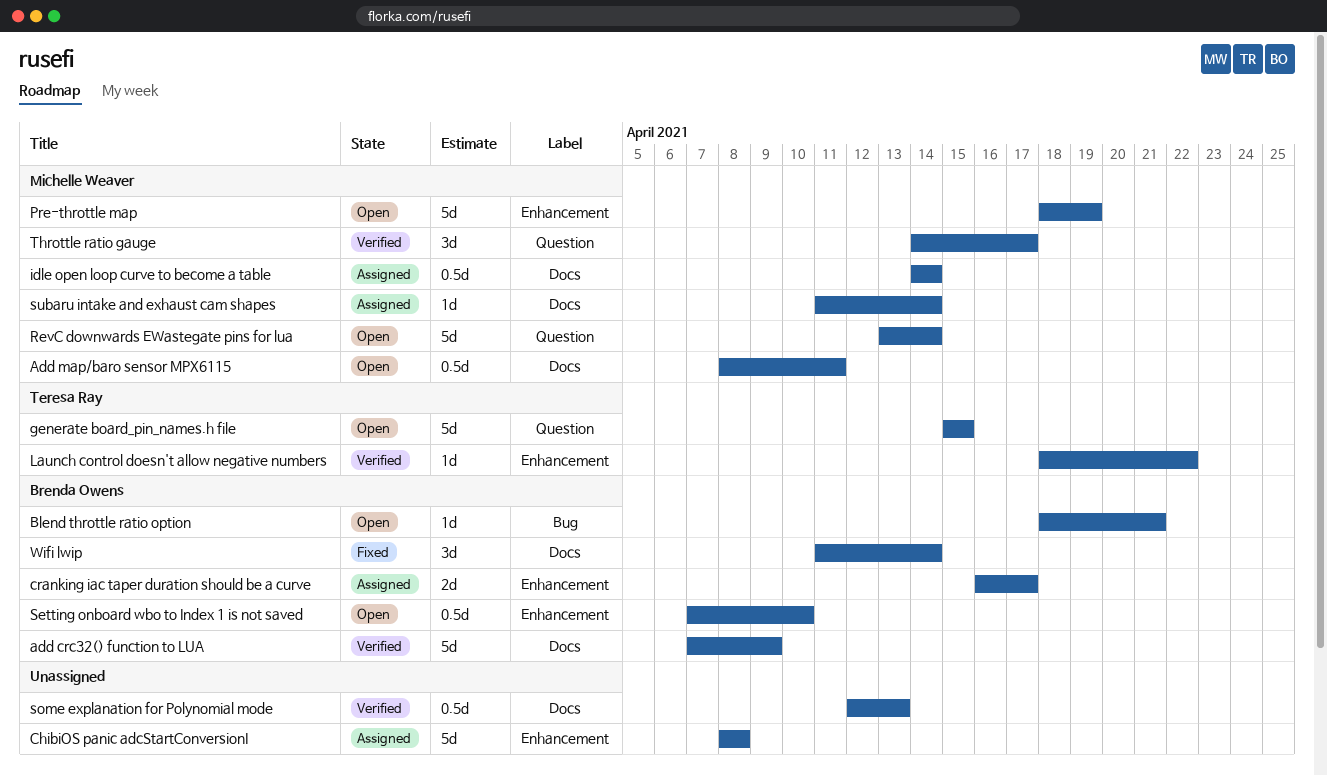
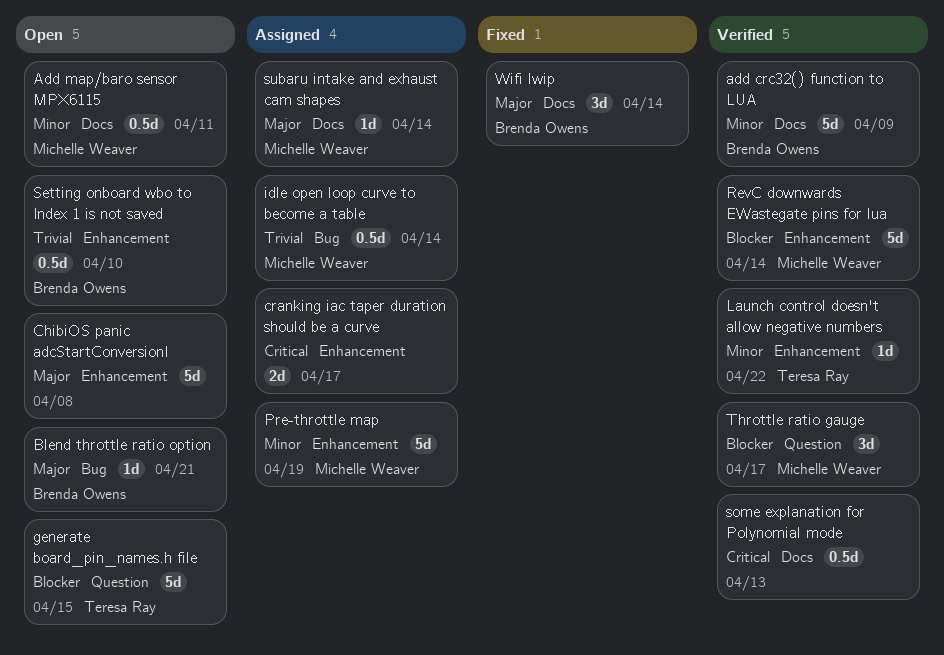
ChibiOS panic adcStartConversionI, status: Assigned -> Open
cranking iac taper duration should be a curve, owner: Brenda Owens -> none
idle open loop curve to become a table, label: Docs -> Bug
Pre-throttle map, status: Open -> Assigned
RevC downwards EWastegate pins for lua, status: Open -> Verified
RevC downwards EWastegate pins for lua, label: Question -> Enhancement

